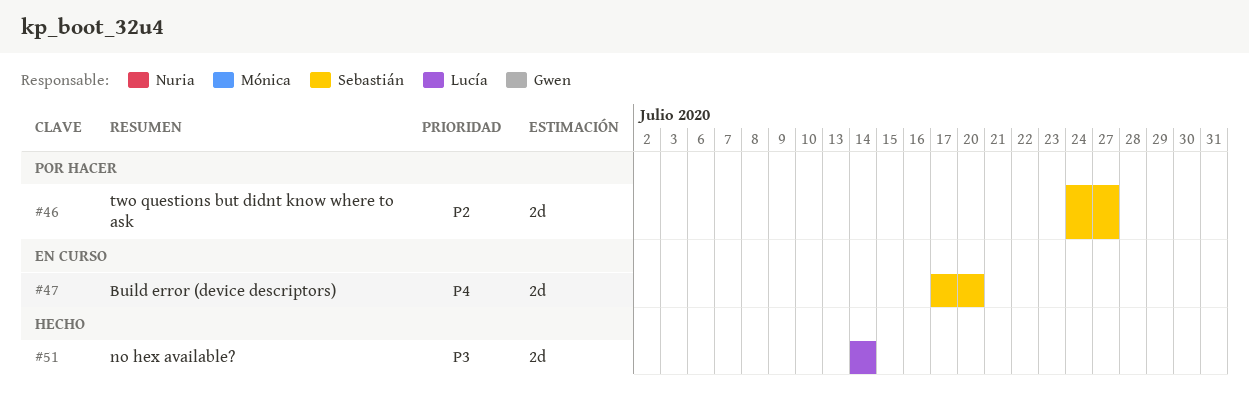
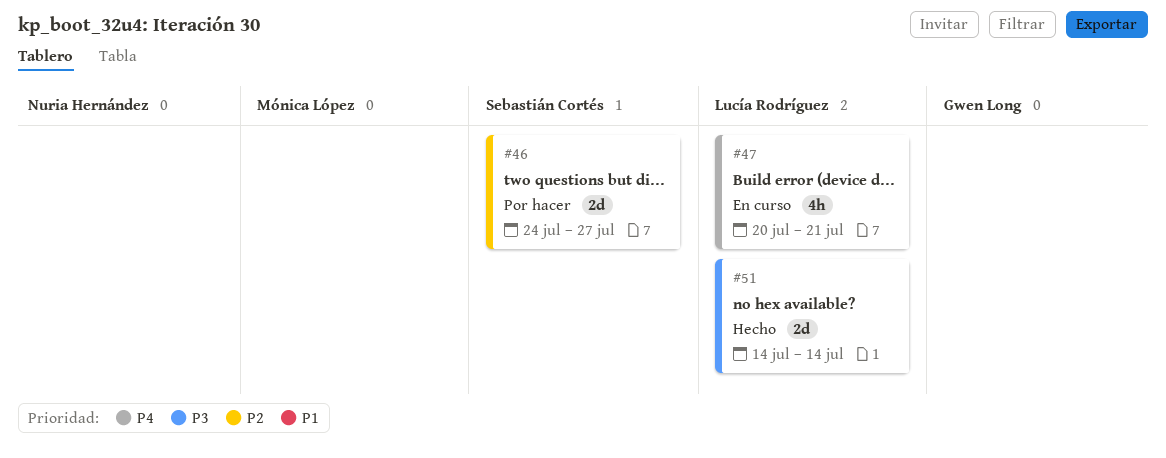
#47, owner: Sebastián Cortés -> Lucía Rodríguez
#47, estimate: 2d -> 4h
#47, start: Jul 17 -> Jul 20
#47, due: Jul 20 -> Jul 21

